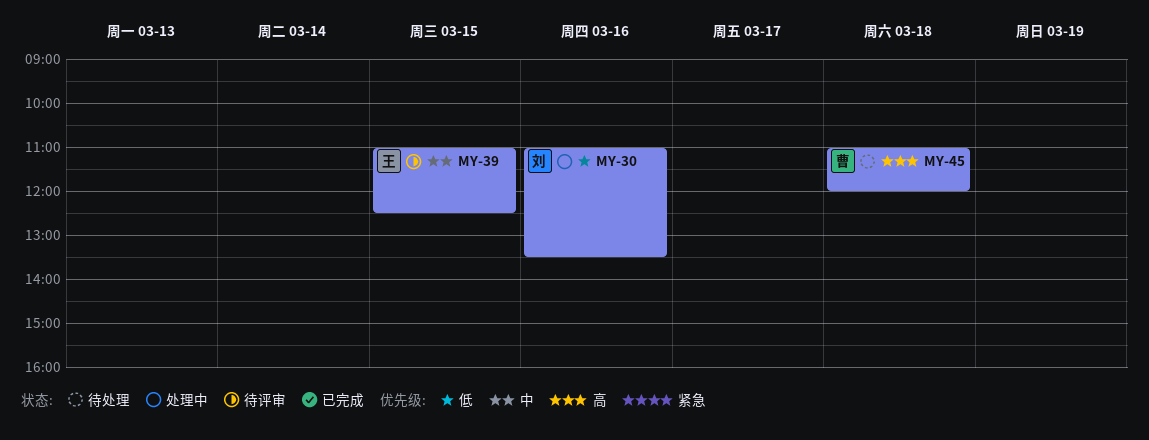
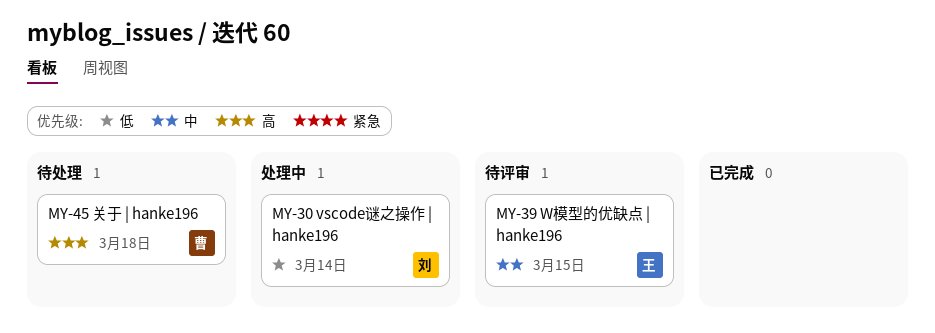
MY-30, day: Mar 16 -> Mar 14

